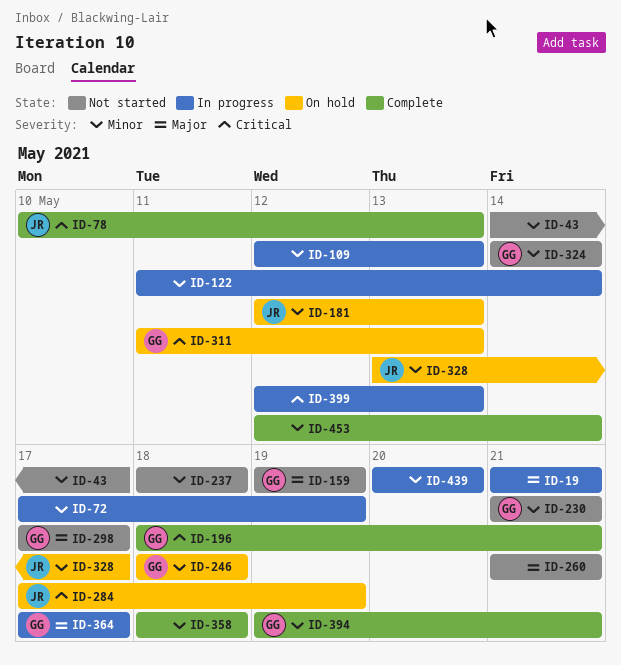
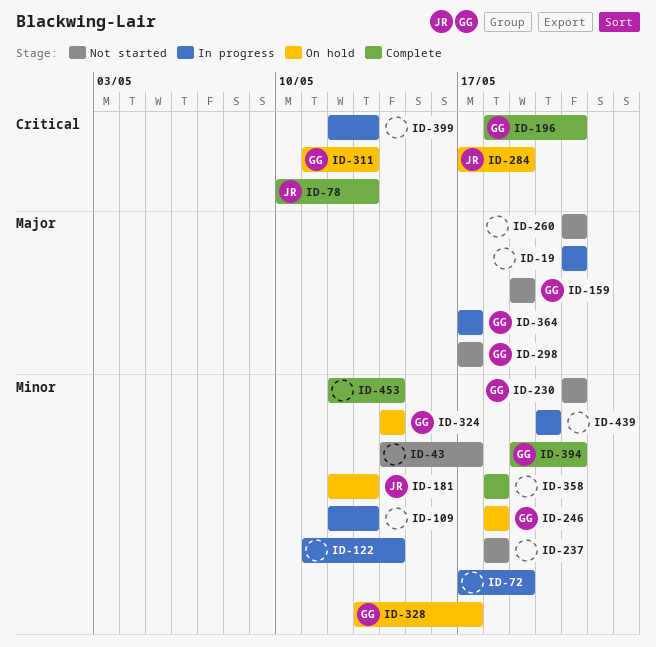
ID-324, status: Not started -> On hold
ID-328, owner: JR -> GG

